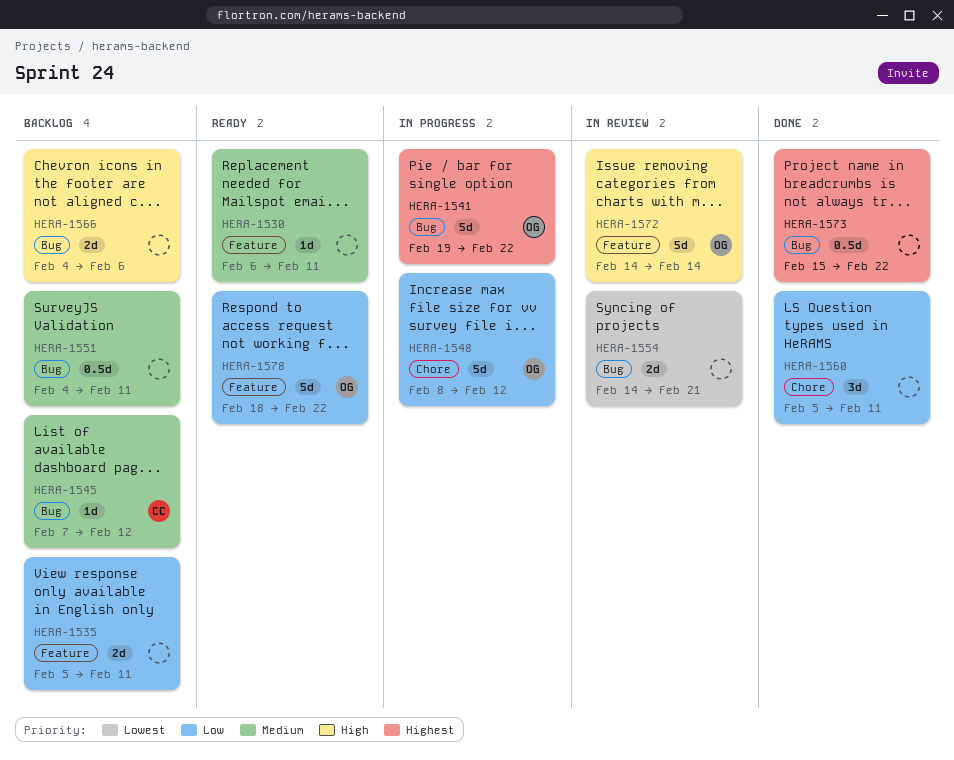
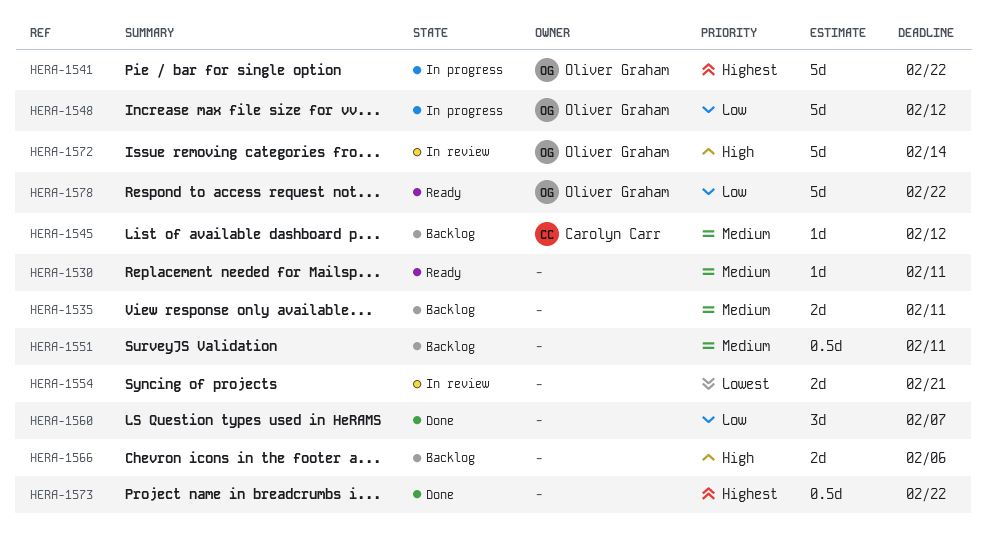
HERA-1535, priority: Low -> Medium
HERA-1560, due: Feb 11 -> Feb 7

